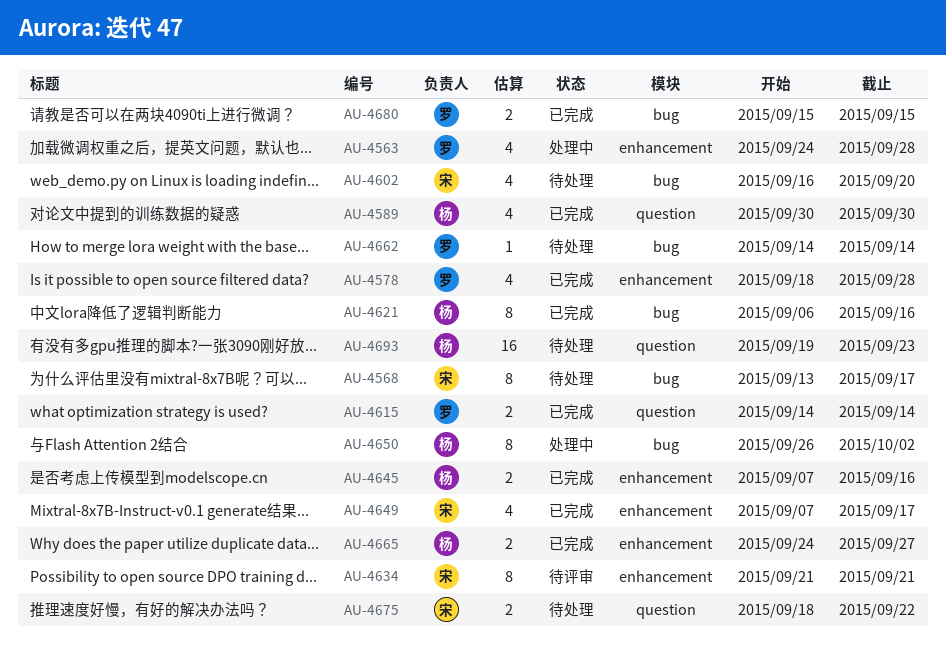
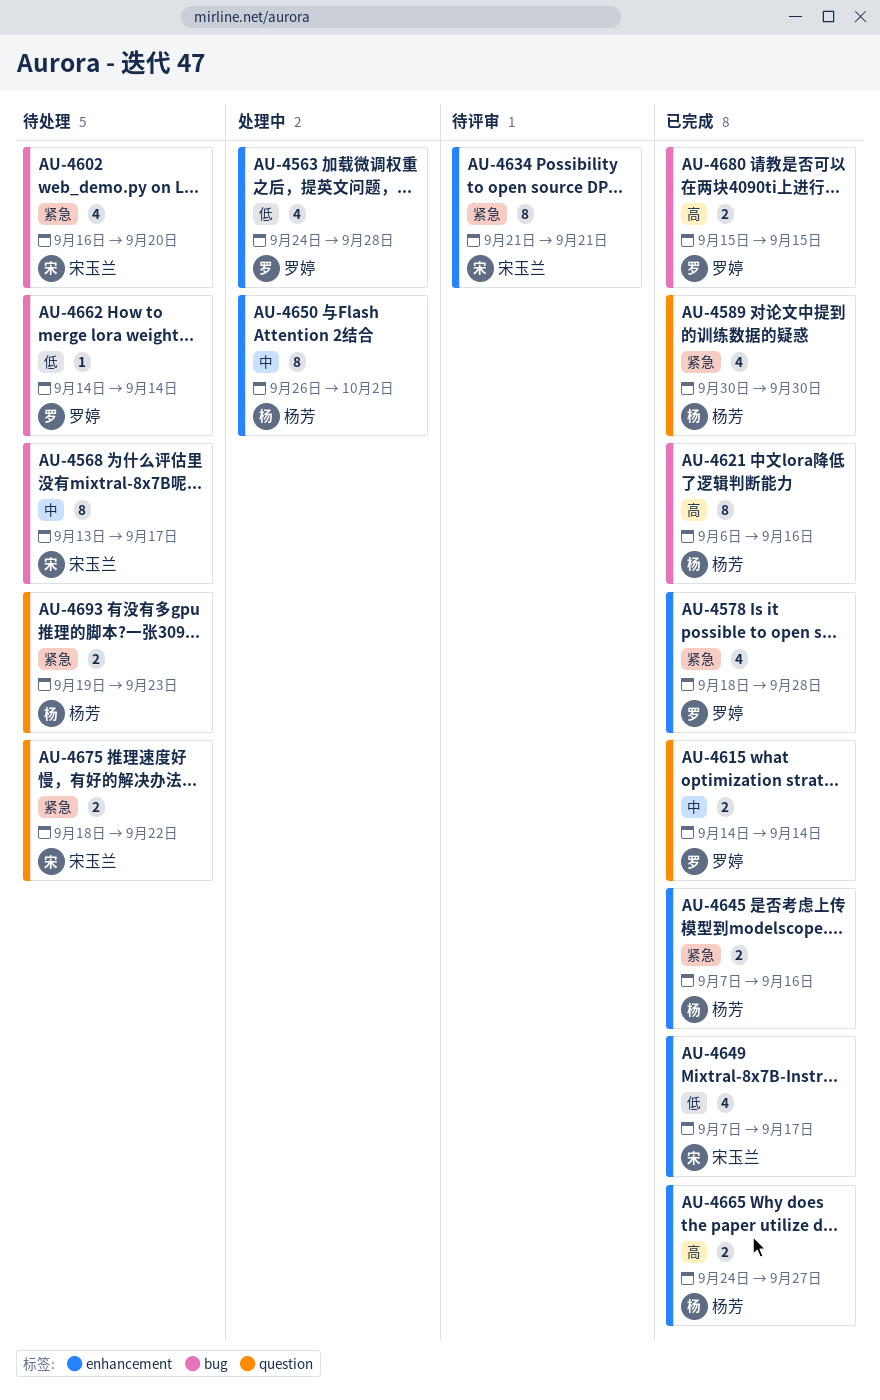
AU-4650, label: bug -> enhancement
AU-4693, estimate: 16 -> 2

